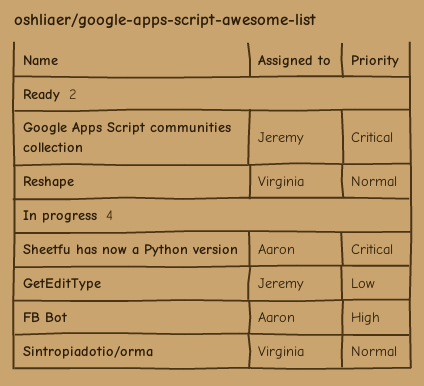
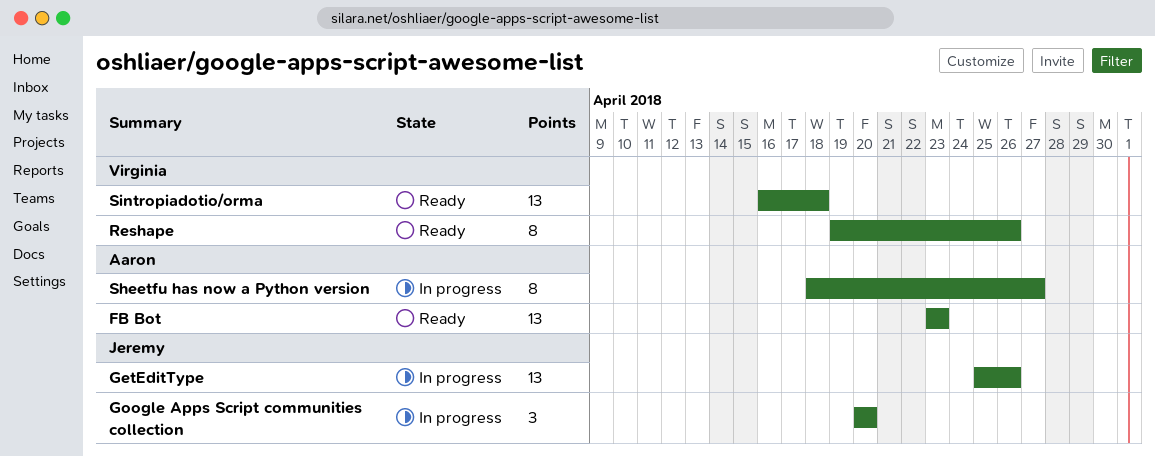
FB Bot, status: In progress -> Ready
Google Apps Script communities collection, status: Ready -> In progress
Sintropiadotio/orma, status: In progress -> Ready

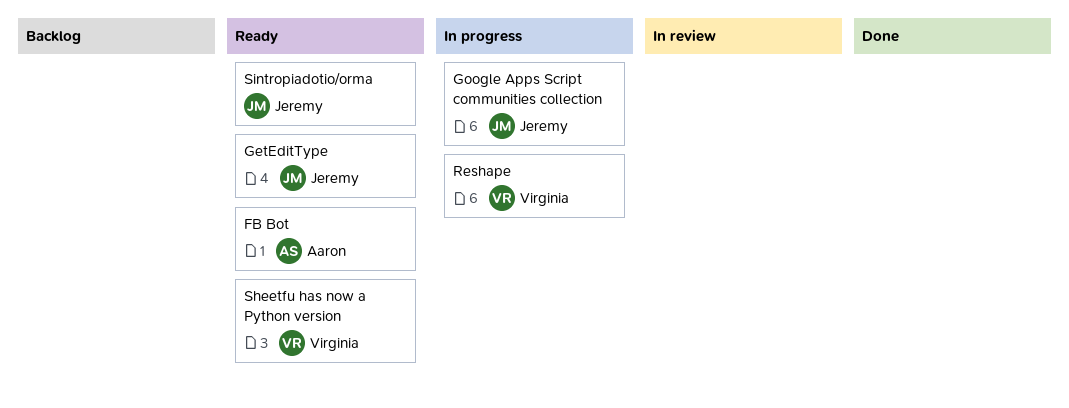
GetEditType, status: In progress -> Ready
Reshape, status: Ready -> In progress
Sheetfu has now a Python version, status: In progress -> Ready
Sheetfu has now a Python version, owner: Aaron -> Virginia
Sintropiadotio/orma, owner: Virginia -> Jeremy

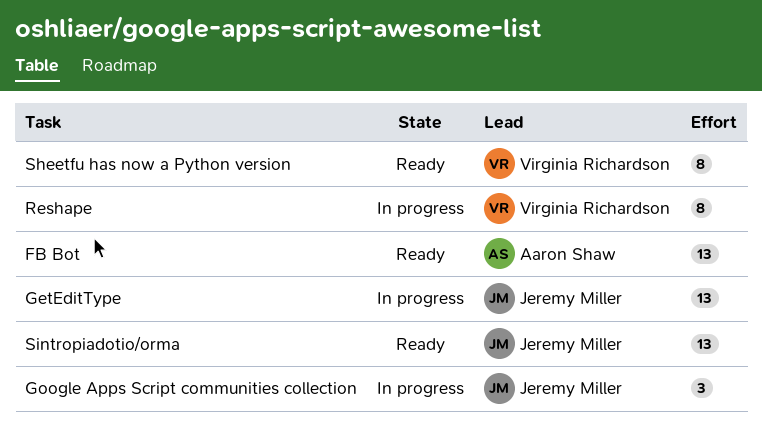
GetEditType, status: Ready -> In progress

